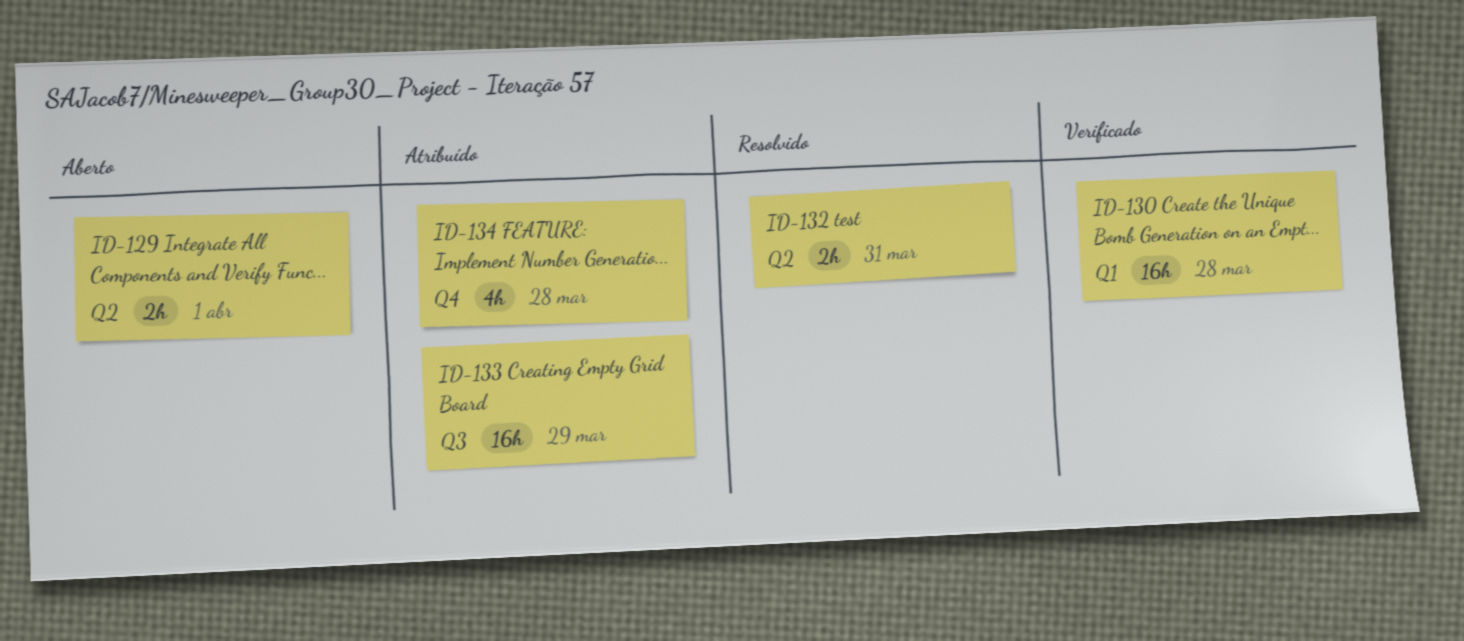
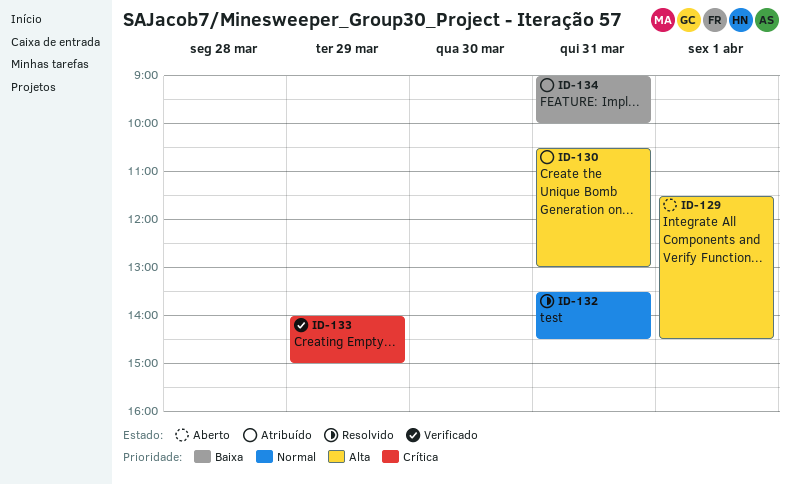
ID-130, status: Verificado -> Atribuído
ID-130, day: Mar 28 -> Mar 31
ID-133, status: Atribuído -> Verificado
ID-134, day: Mar 28 -> Mar 31

